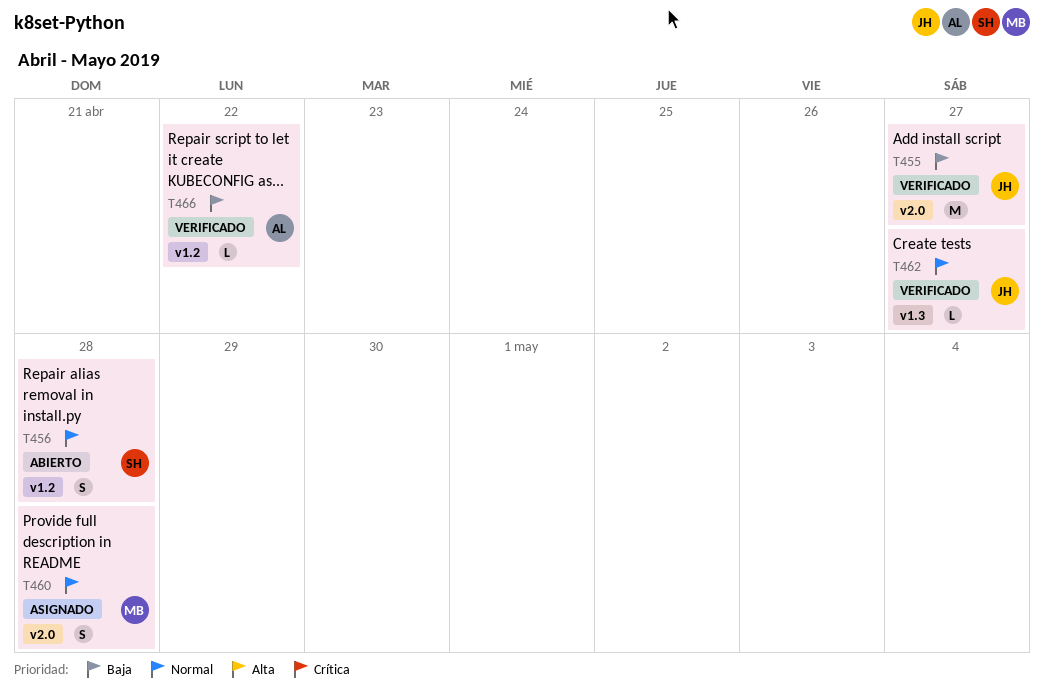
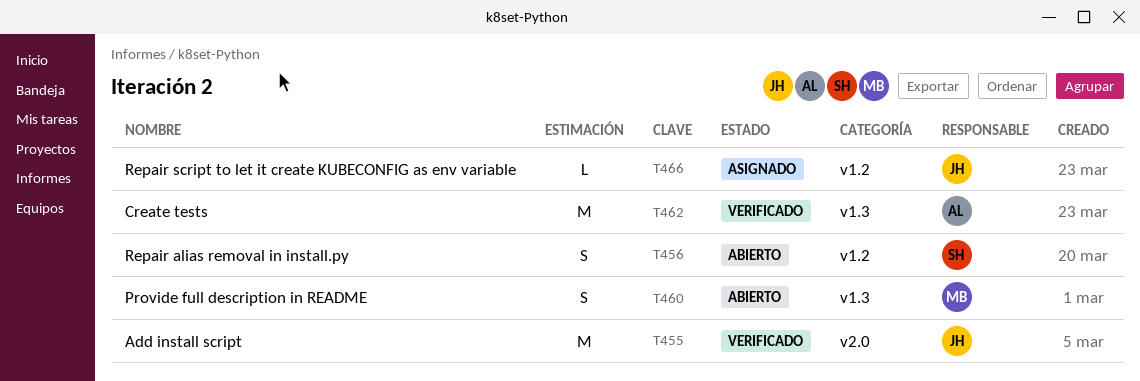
T460, status: Asignado -> Abierto
T460, label: v2.0 -> v1.3
T462, owner: JH -> AL
T462, estimate: L -> M
T466, status: Verificado -> Asignado
T466, owner: AL -> JH

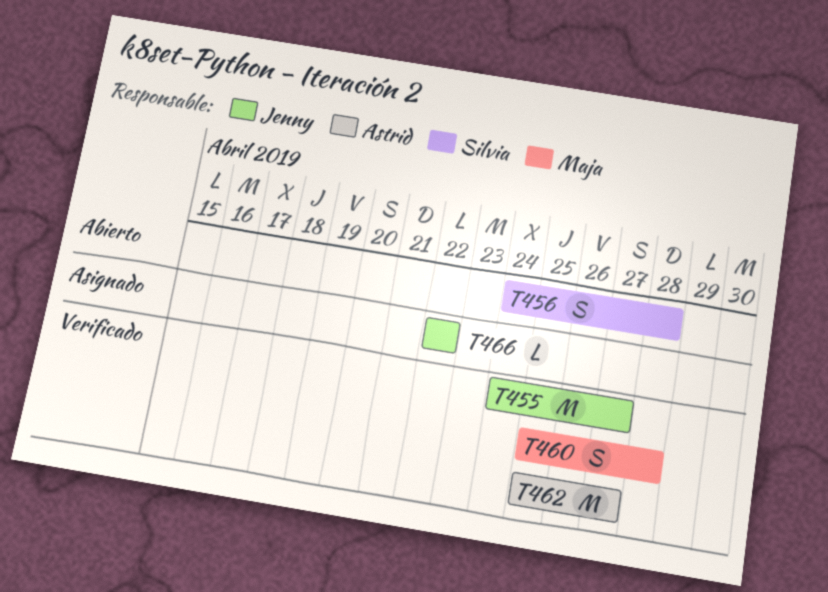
T460, status: Abierto -> Verificado

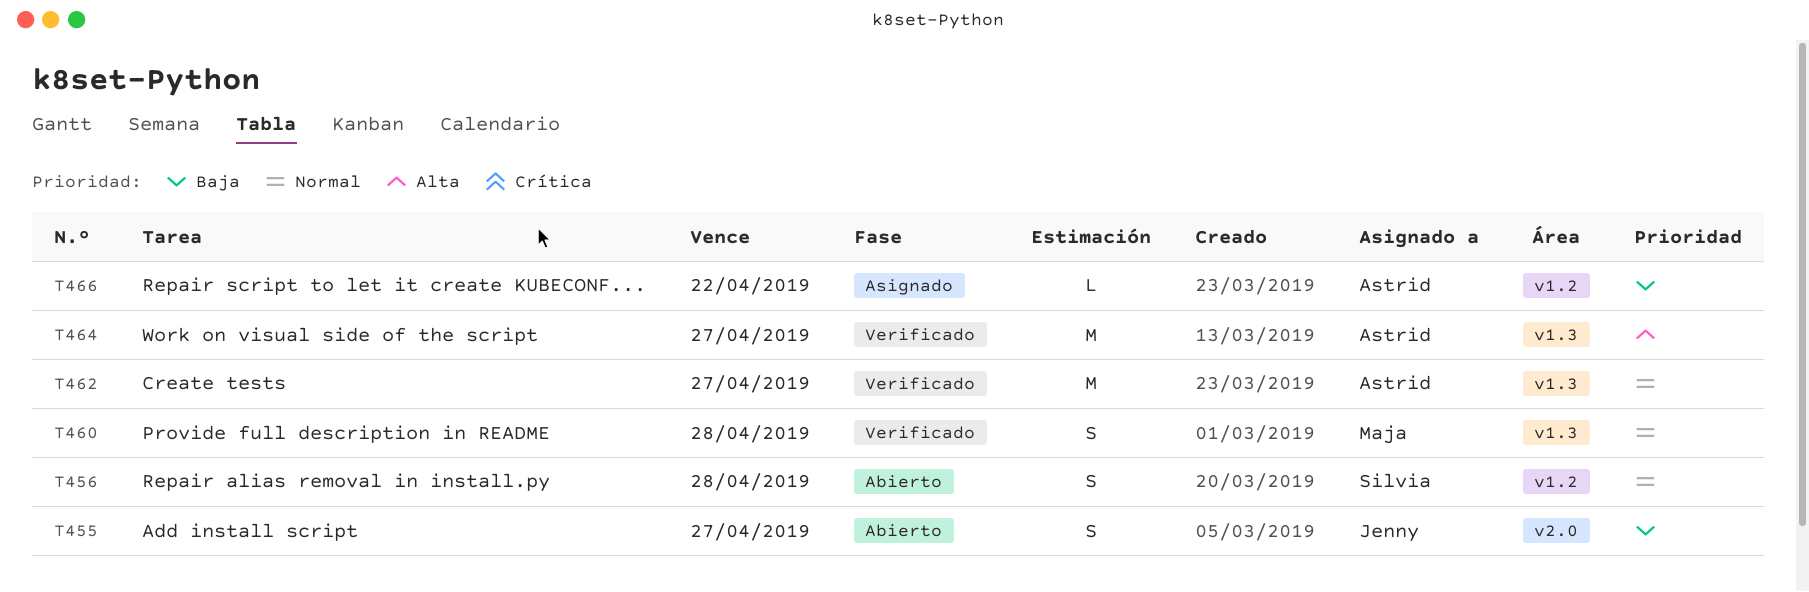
T455, status: Verificado -> Abierto
T455, estimate: M -> S
T464: none -> present
T466, owner: Jenny -> Astrid

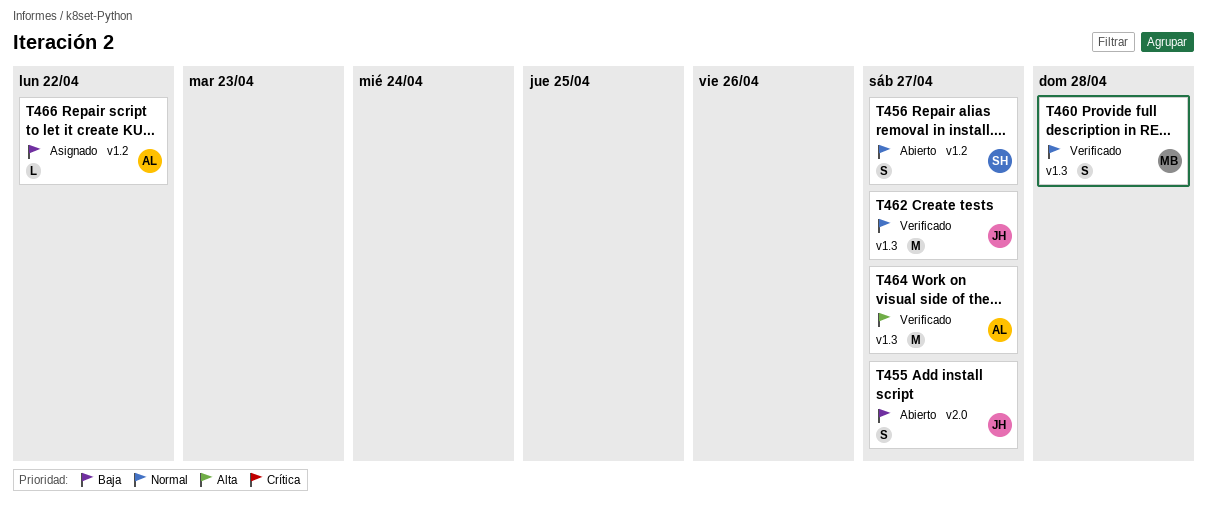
T456, due: Apr 28 -> Apr 27
T462, owner: Astrid -> Jenny

